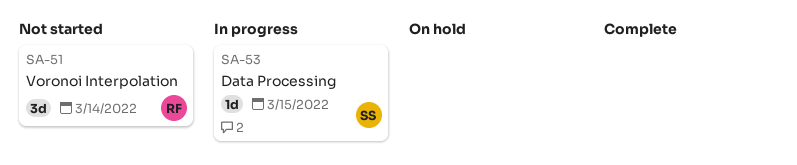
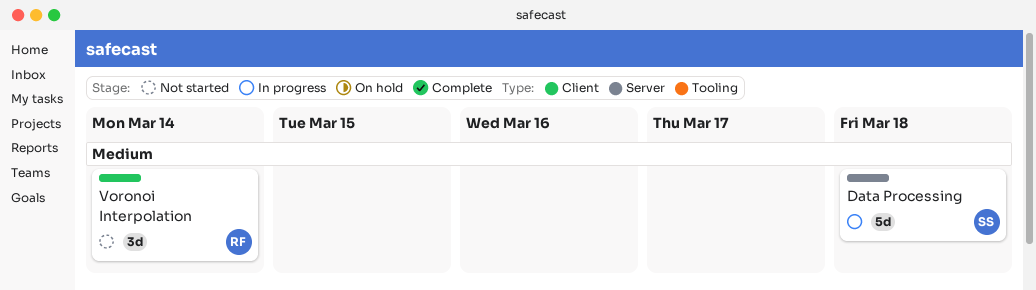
Data Processing, estimate: 1d -> 5d
Data Processing, due: Mar 15 -> Mar 18

